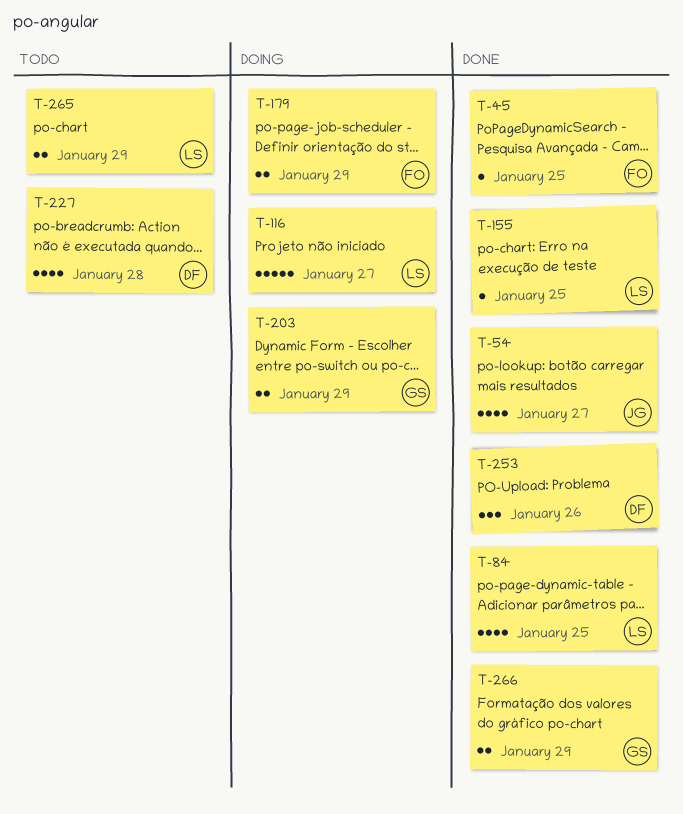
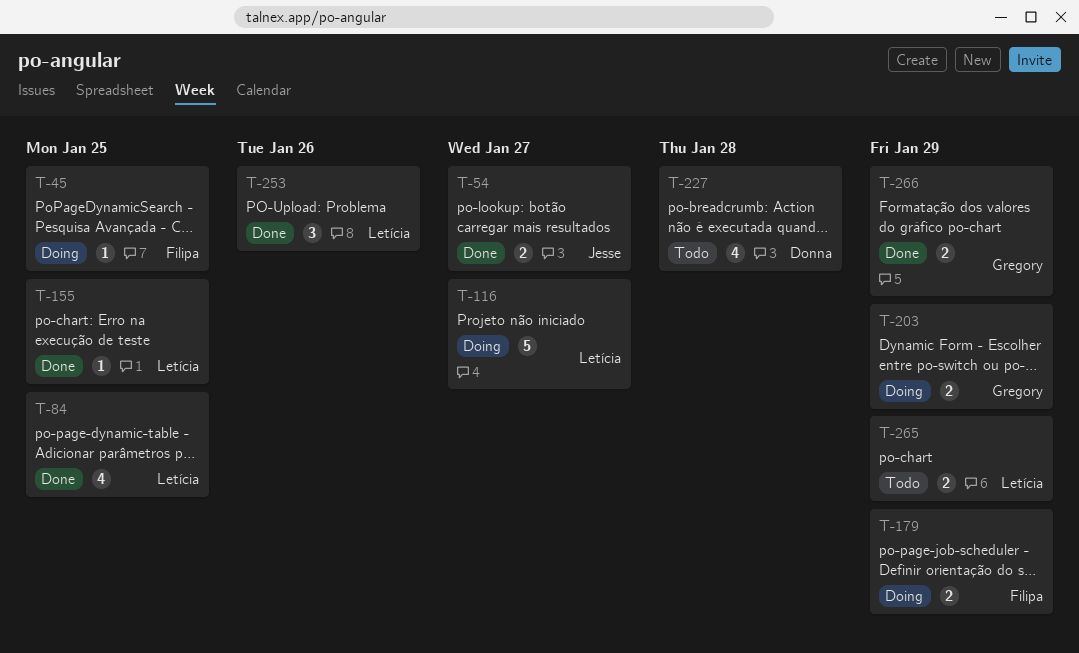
T-45, status: Done -> Doing
T-54, estimate: 4 -> 2
T-253, owner: Donna -> Letícia

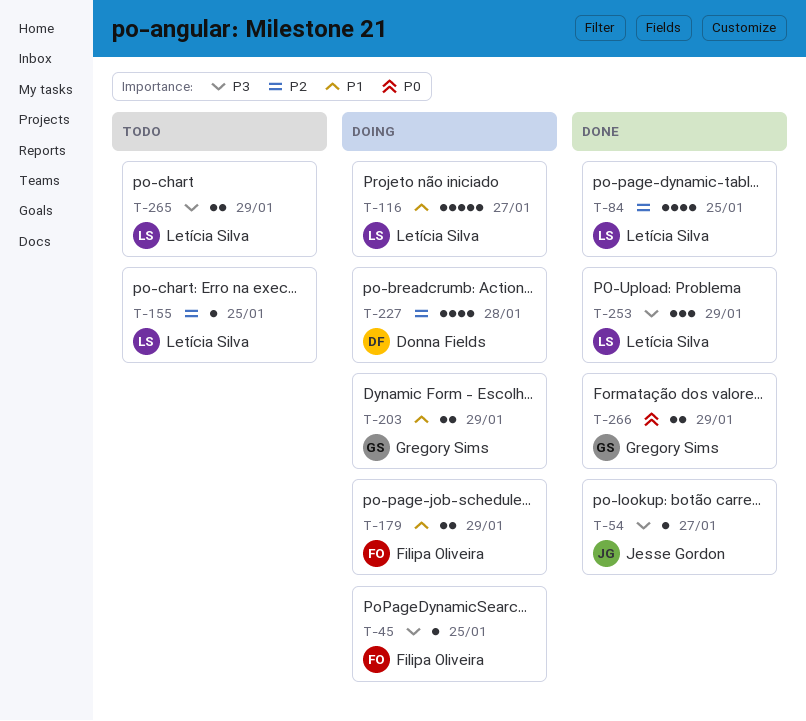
T-54, estimate: 2 -> 1
T-155, status: Done -> Todo
T-227, status: Todo -> Doing
T-253, due: Jan 26 -> Jan 29

